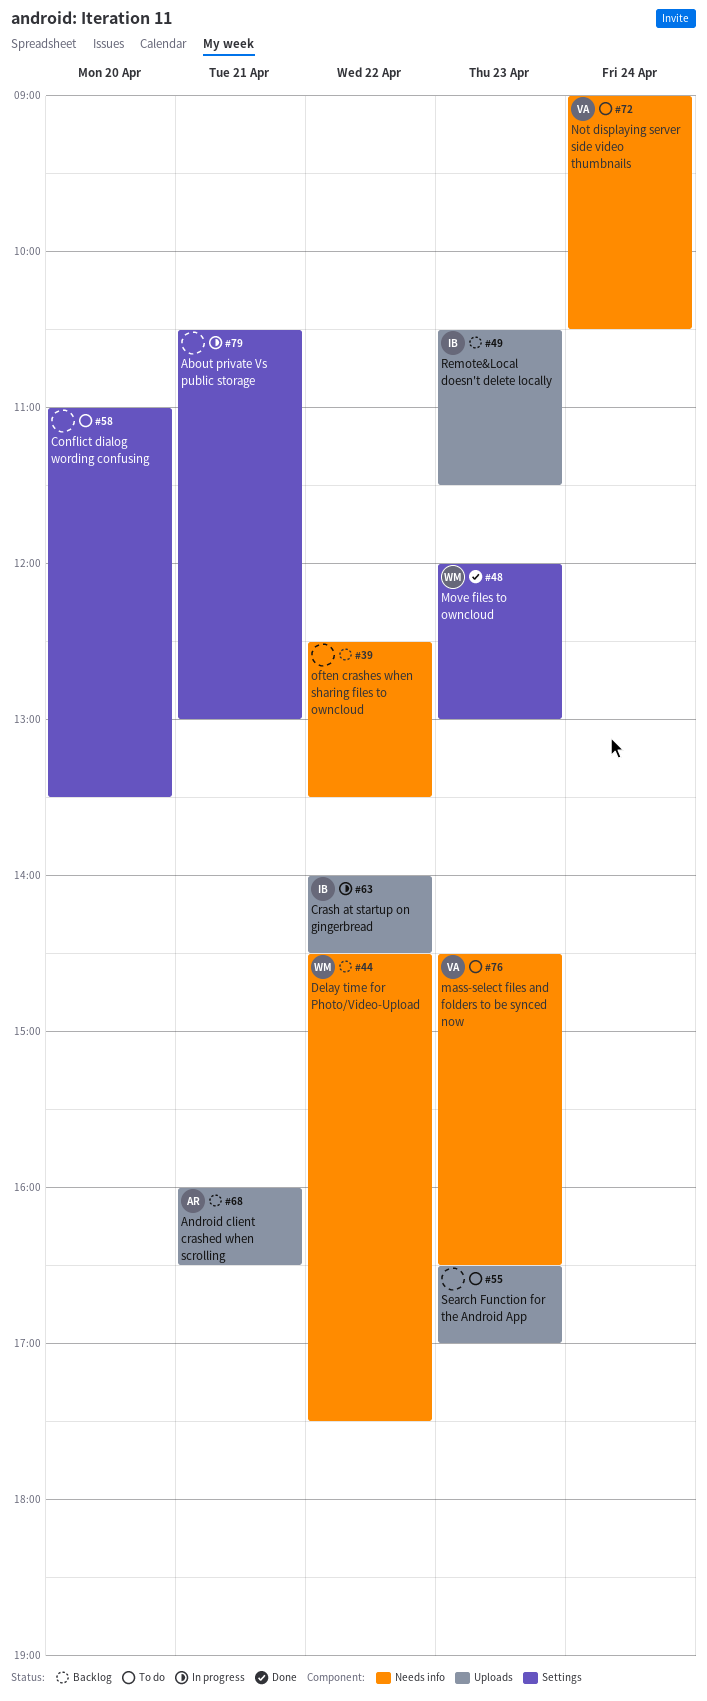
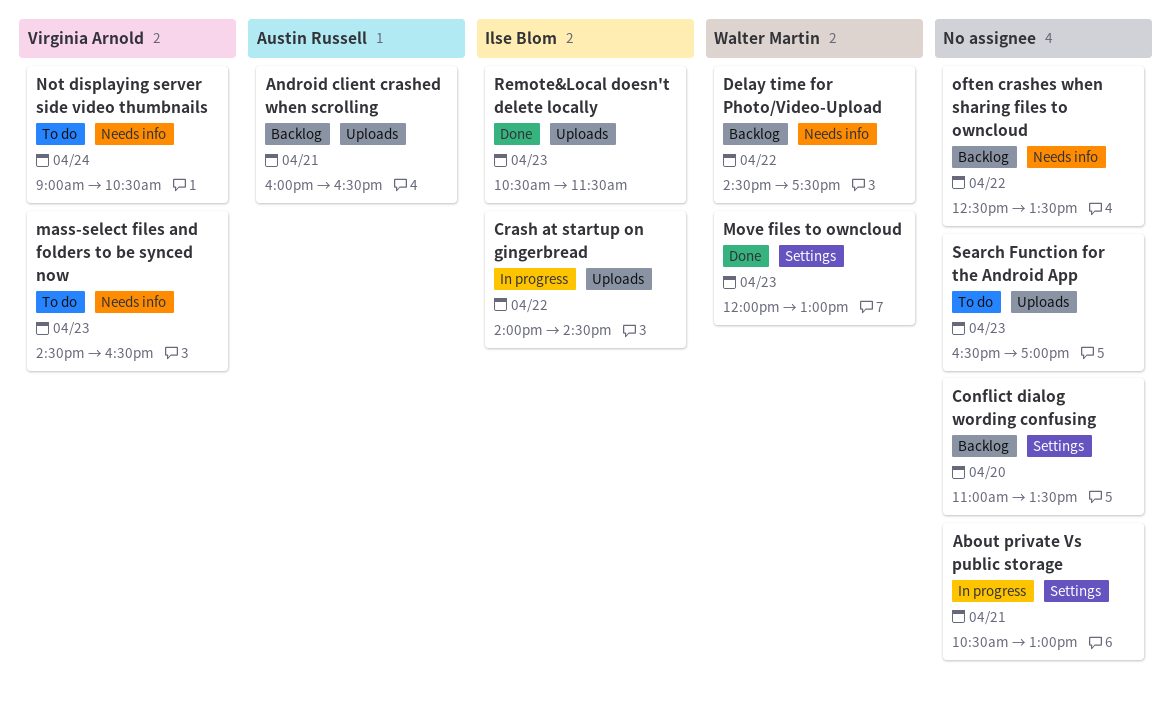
Conflict dialog wording confusing, status: To do -> Backlog
Remote&Local doesn't delete locally, status: Backlog -> Done

